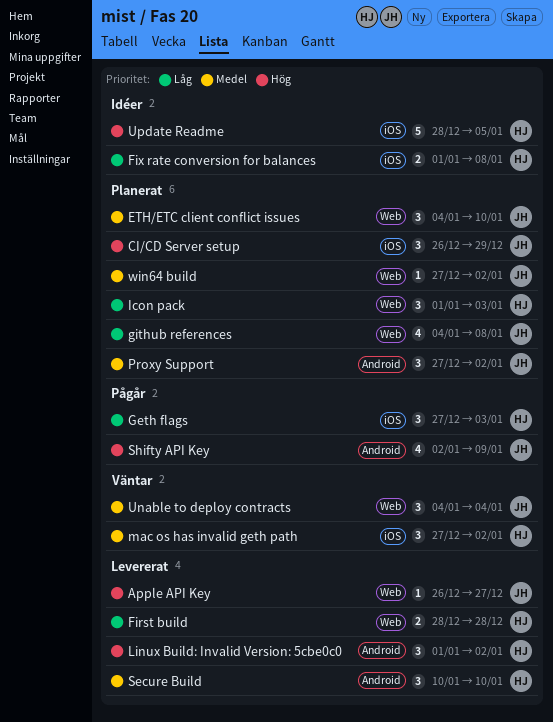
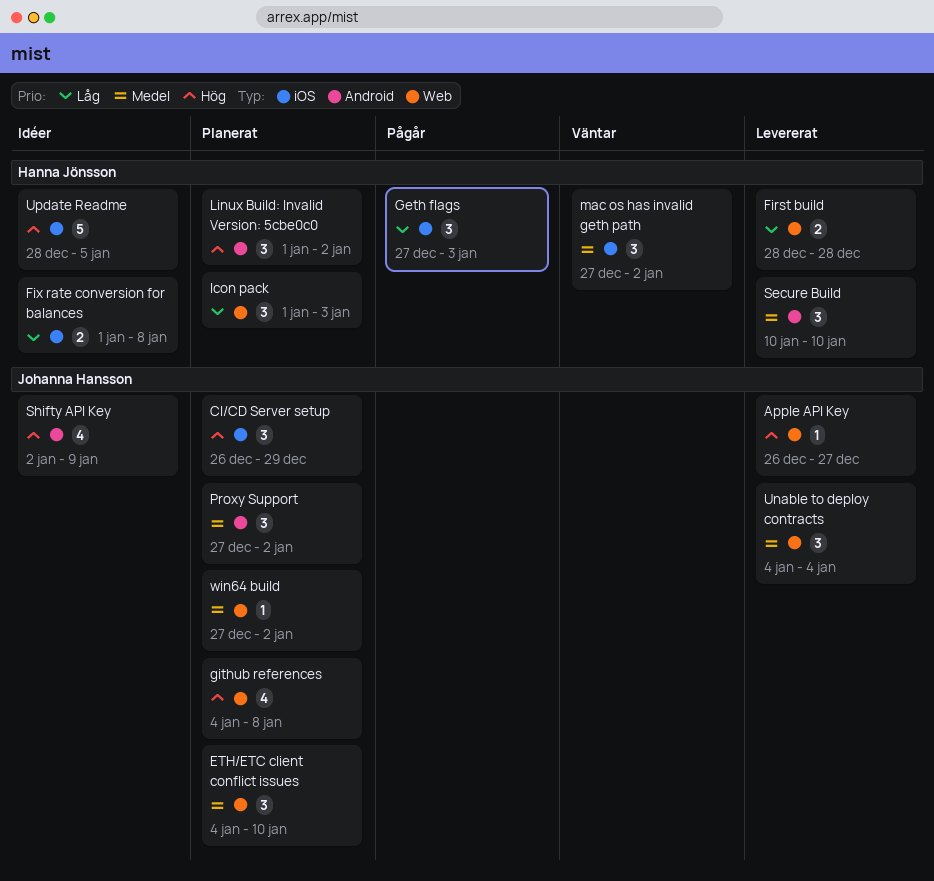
github references, priority: Låg -> Hög
Linux Build: Invalid Version: 5cbe0c0, status: Levererat -> Planerat
Shifty API Key, status: Pågår -> Idéer
Unable to deploy contracts, status: Väntar -> Levererat

